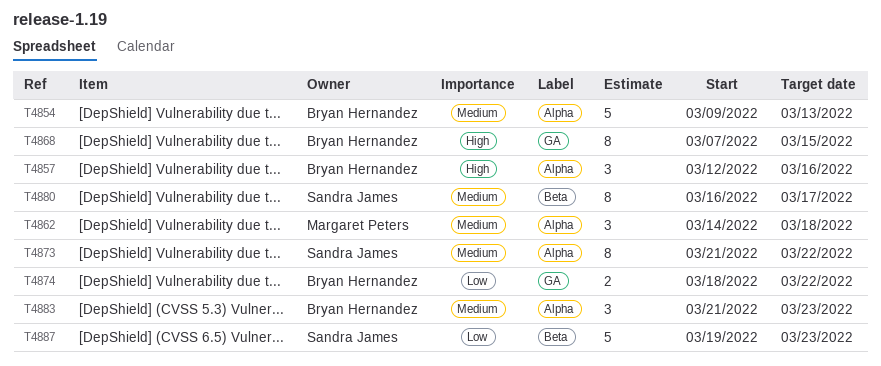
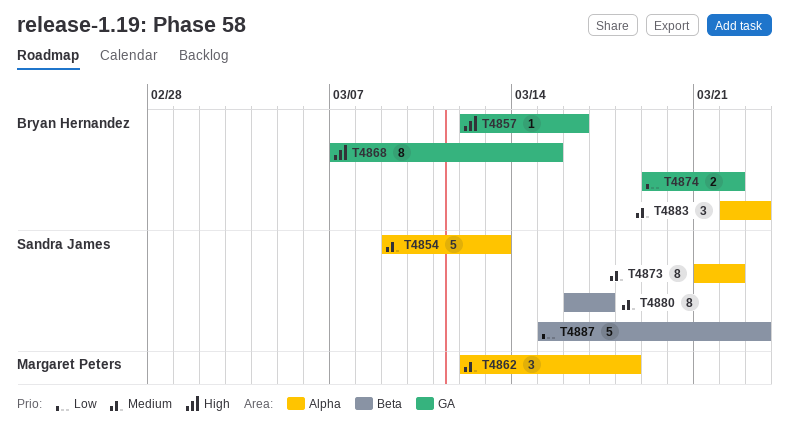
T4854, owner: Bryan Hernandez -> Sandra James
T4857, label: Alpha -> GA
T4857, estimate: 3 -> 1
T4862, start: Mar 14 -> Mar 12
T4874, start: Mar 18 -> Mar 19
T4883, start: Mar 21 -> Mar 22
T4887, start: Mar 19 -> Mar 15

